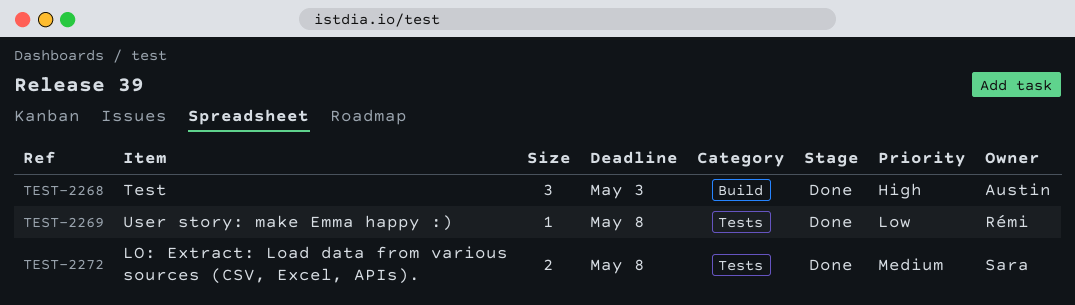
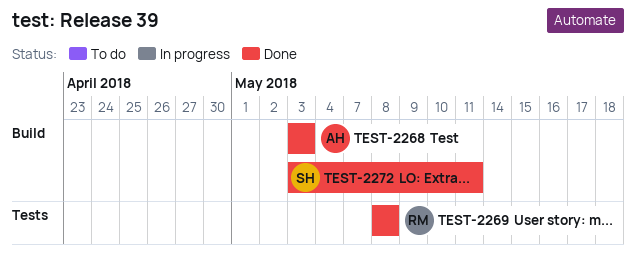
TEST-2272, label: Tests -> Build
TEST-2272, due: May 8 -> May 11

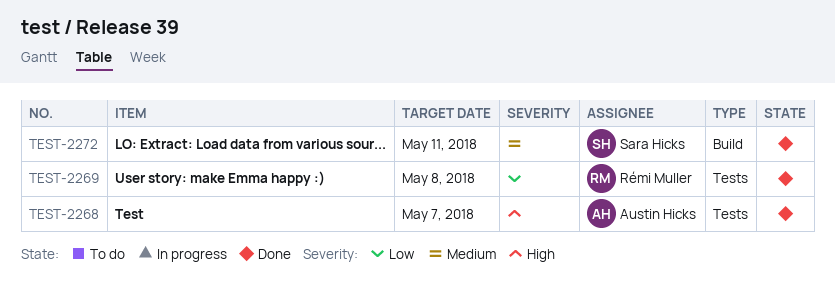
TEST-2268, label: Build -> Tests
TEST-2268, due: May 3 -> May 7

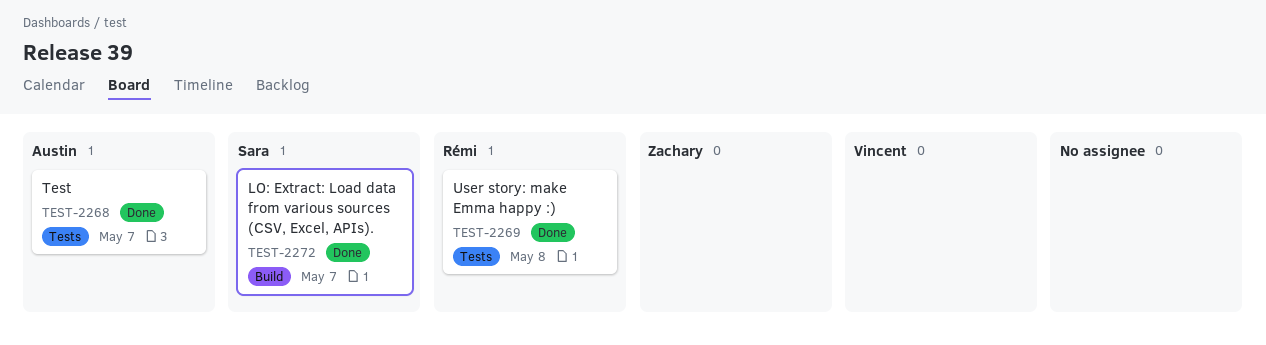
TEST-2272, due: May 11 -> May 7

